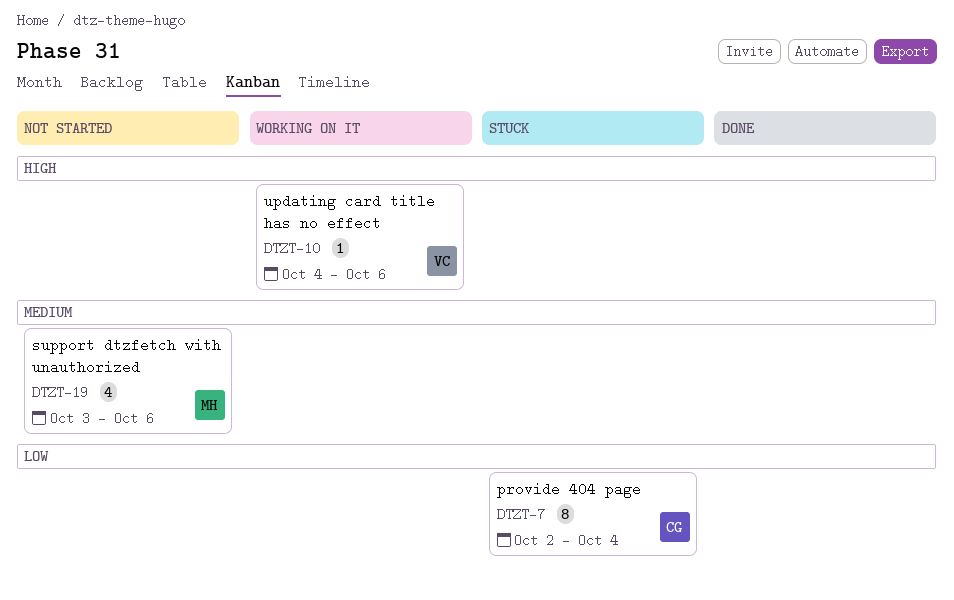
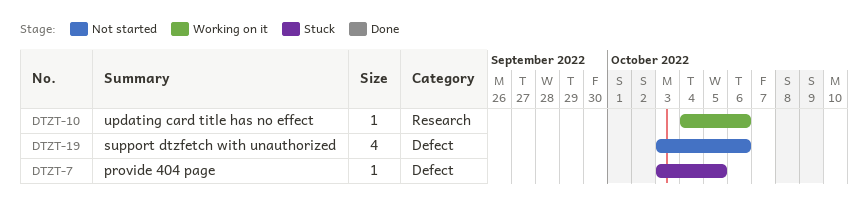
DTZT-7, estimate: 8 -> 1
DTZT-7, start: Oct 2 -> Oct 3
DTZT-7, due: Oct 4 -> Oct 5

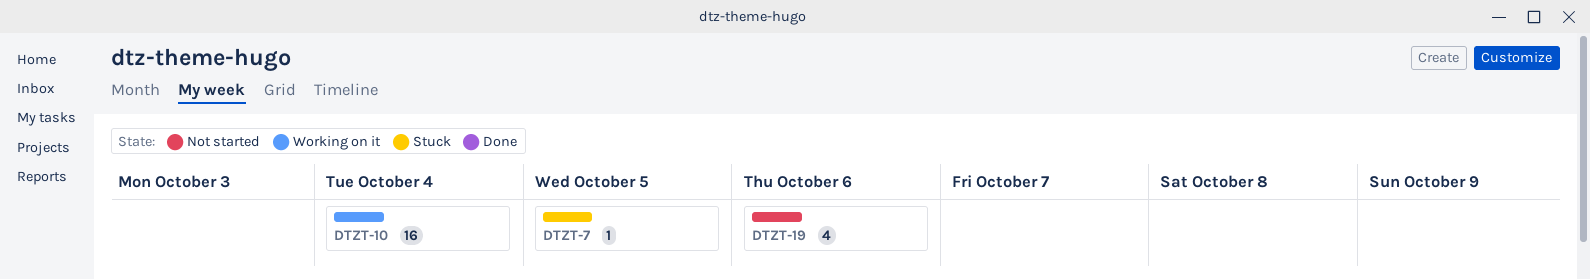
DTZT-10, estimate: 1 -> 16
DTZT-10, due: Oct 6 -> Oct 4

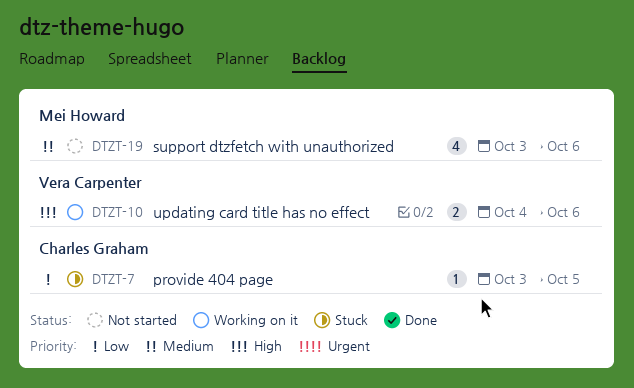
DTZT-10, estimate: 16 -> 2
DTZT-10, due: Oct 4 -> Oct 6

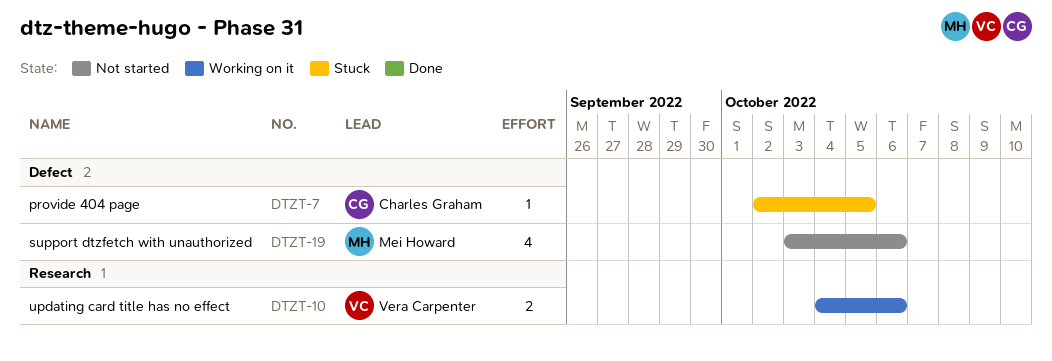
DTZT-7, start: Oct 3 -> Oct 2

